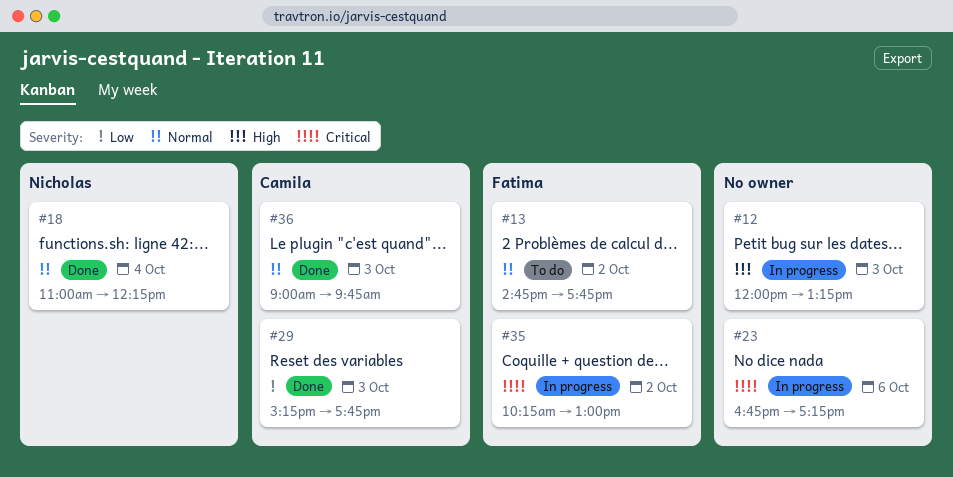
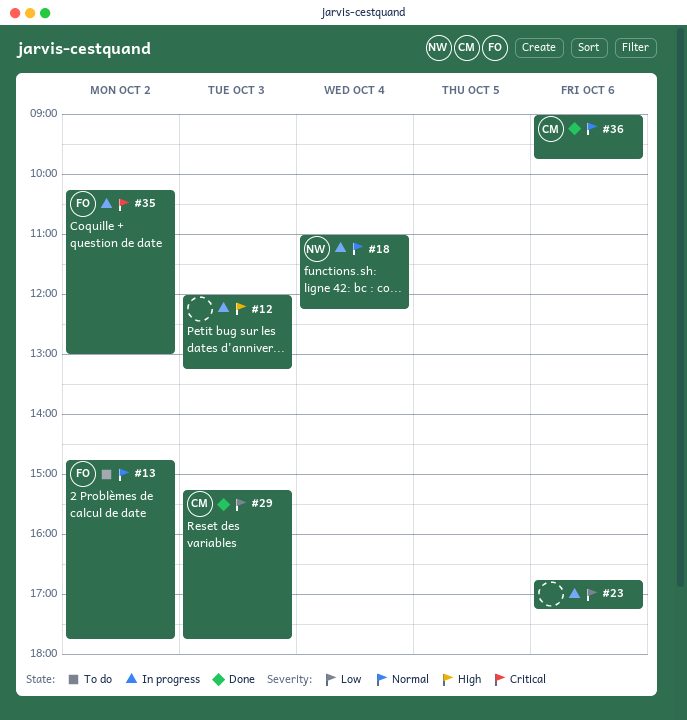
#18, status: Done -> In progress
#23, priority: Critical -> Low
#36, day: Oct 3 -> Oct 6

